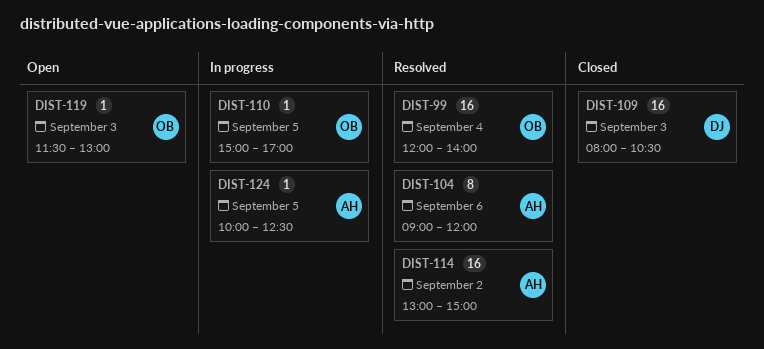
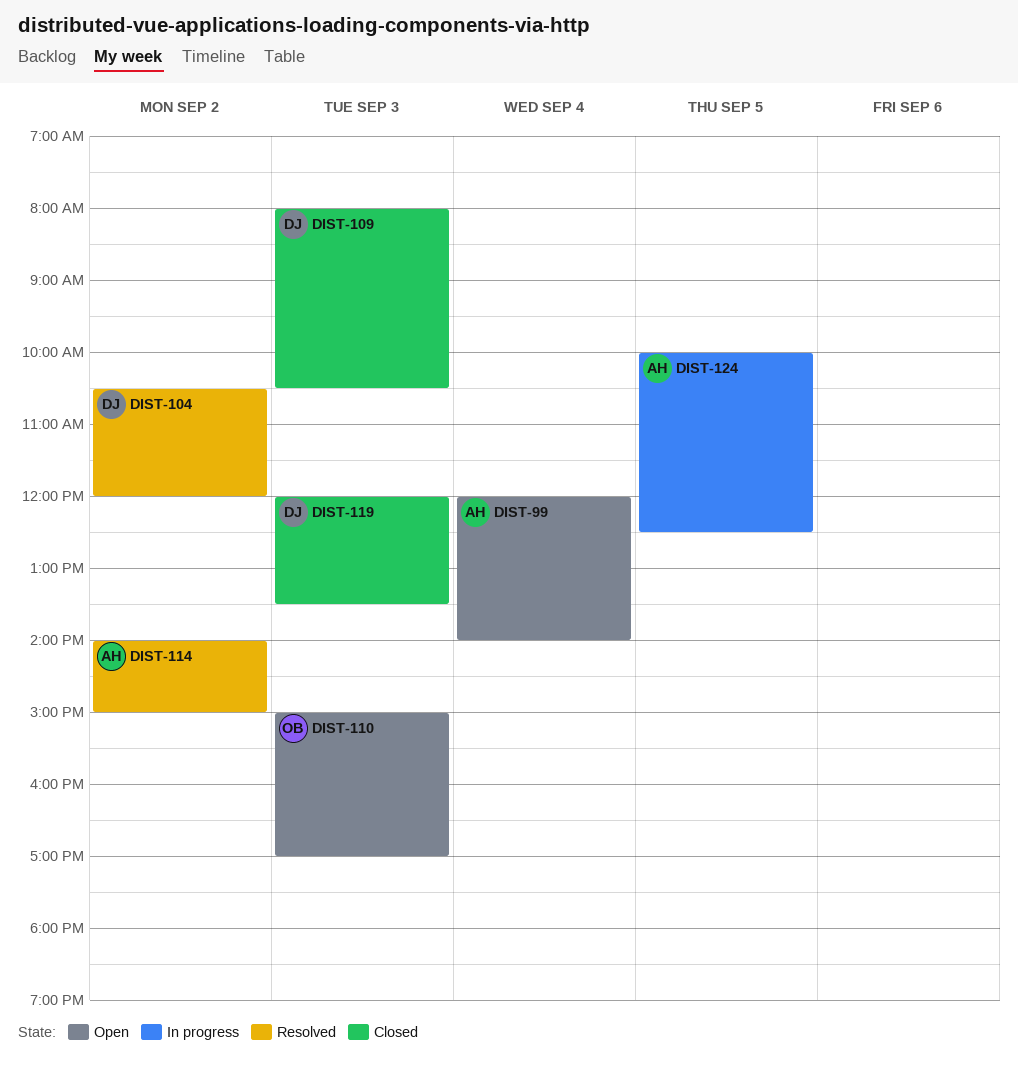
DIST-99, status: Resolved -> Open
DIST-99, owner: OB -> AH
DIST-104, owner: AH -> DJ
DIST-104, day: Sep 6 -> Sep 2
DIST-104, begins: 09:00 -> 10:30
DIST-110, status: In progress -> Open
DIST-110, day: Sep 5 -> Sep 3
DIST-114, begins: 13:00 -> 14:00
DIST-119, status: Open -> Closed
DIST-119, owner: OB -> DJ
DIST-119, begins: 11:30 -> 12:00
DIST-119, ends: 13:00 -> 13:30

